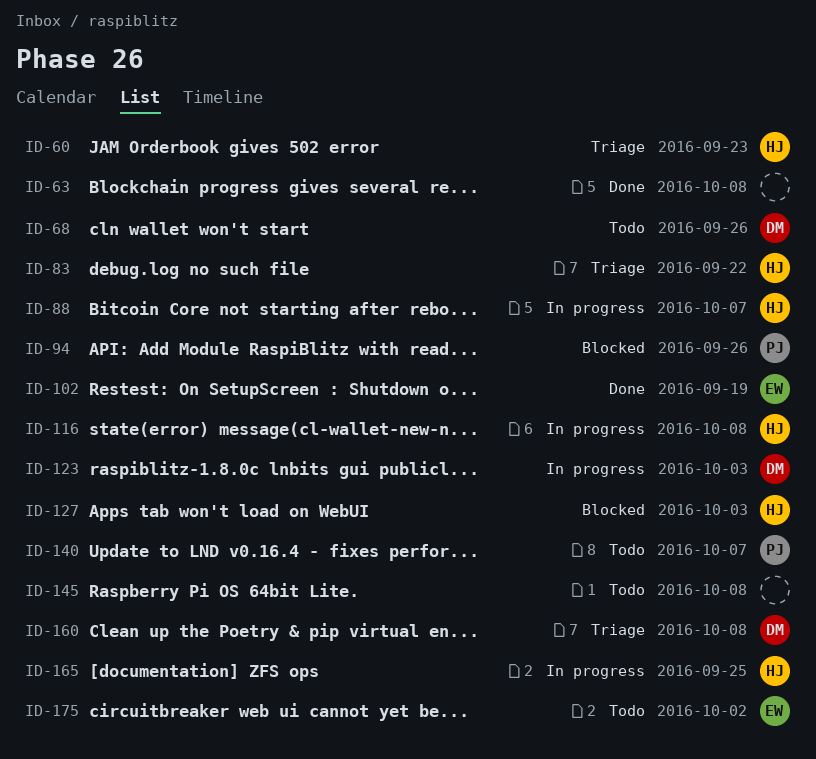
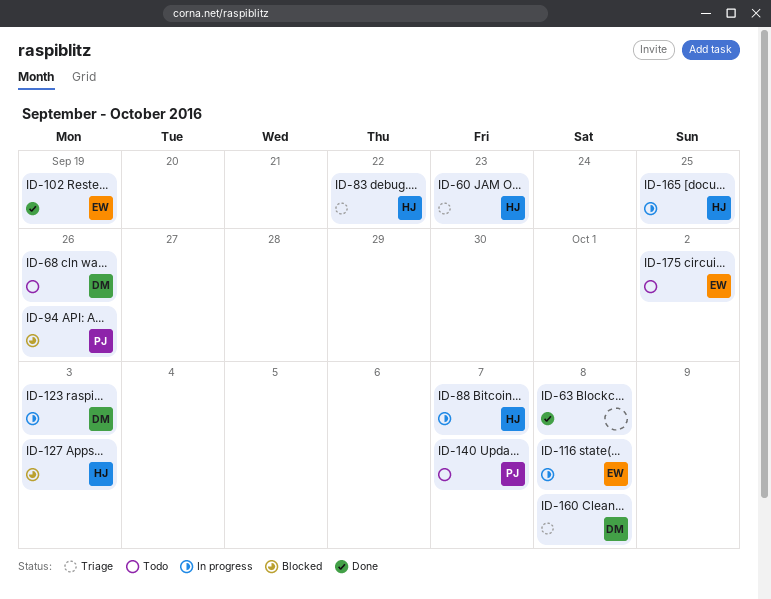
ID-116, owner: HJ -> EW
ID-145: present -> none

